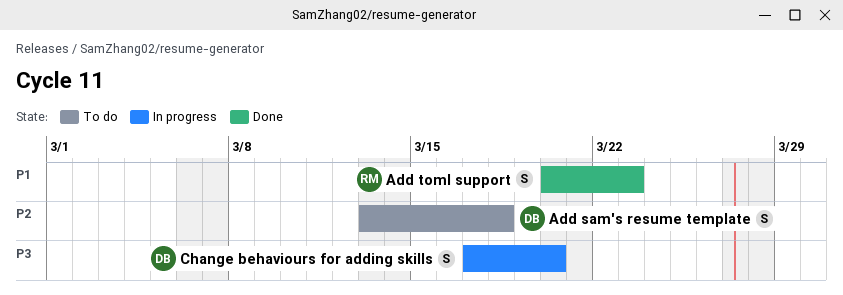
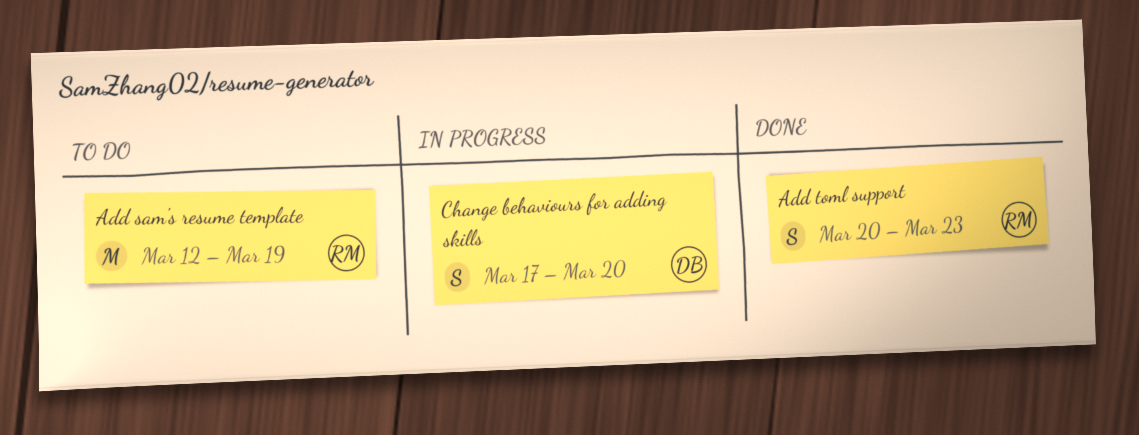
Add sam's resume template, owner: DB -> RM
Add sam's resume template, estimate: S -> M
Add sam's resume template, start: Mar 13 -> Mar 12
Add sam's resume template, due: Mar 18 -> Mar 19

